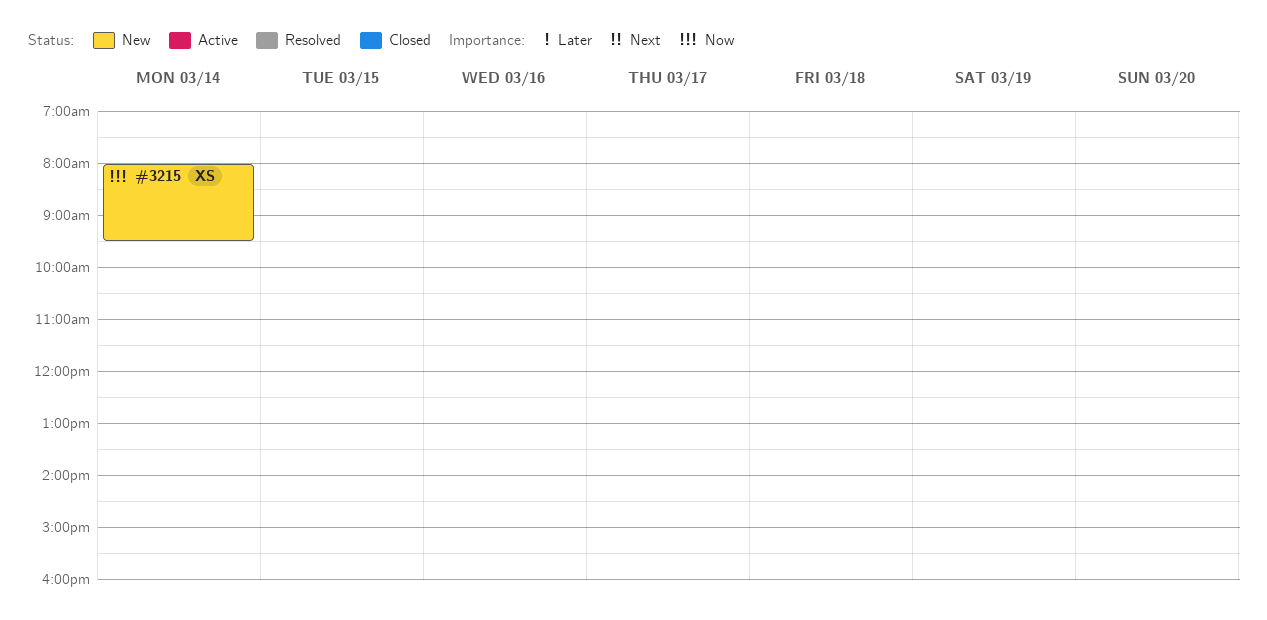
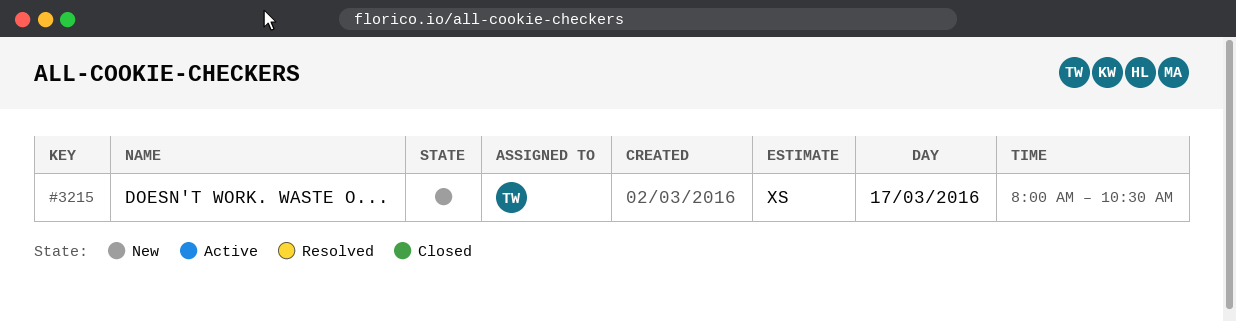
#3215, day: Mar 14 -> Mar 17
#3215, ends: 09:30 -> 10:30

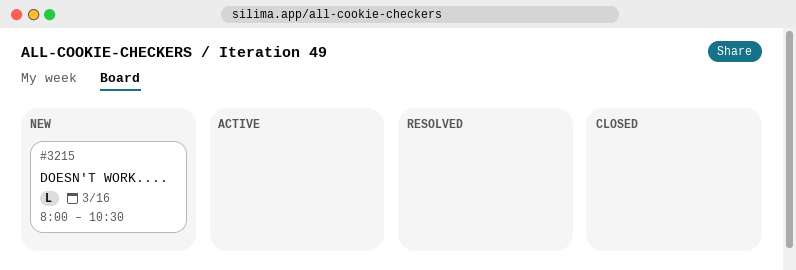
#3215, estimate: XS -> L
#3215, day: Mar 17 -> Mar 16

